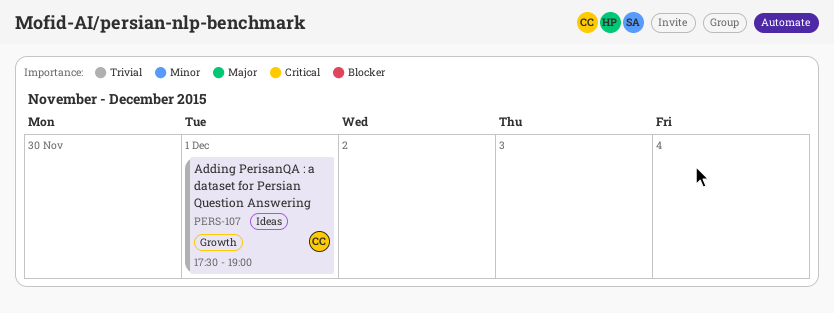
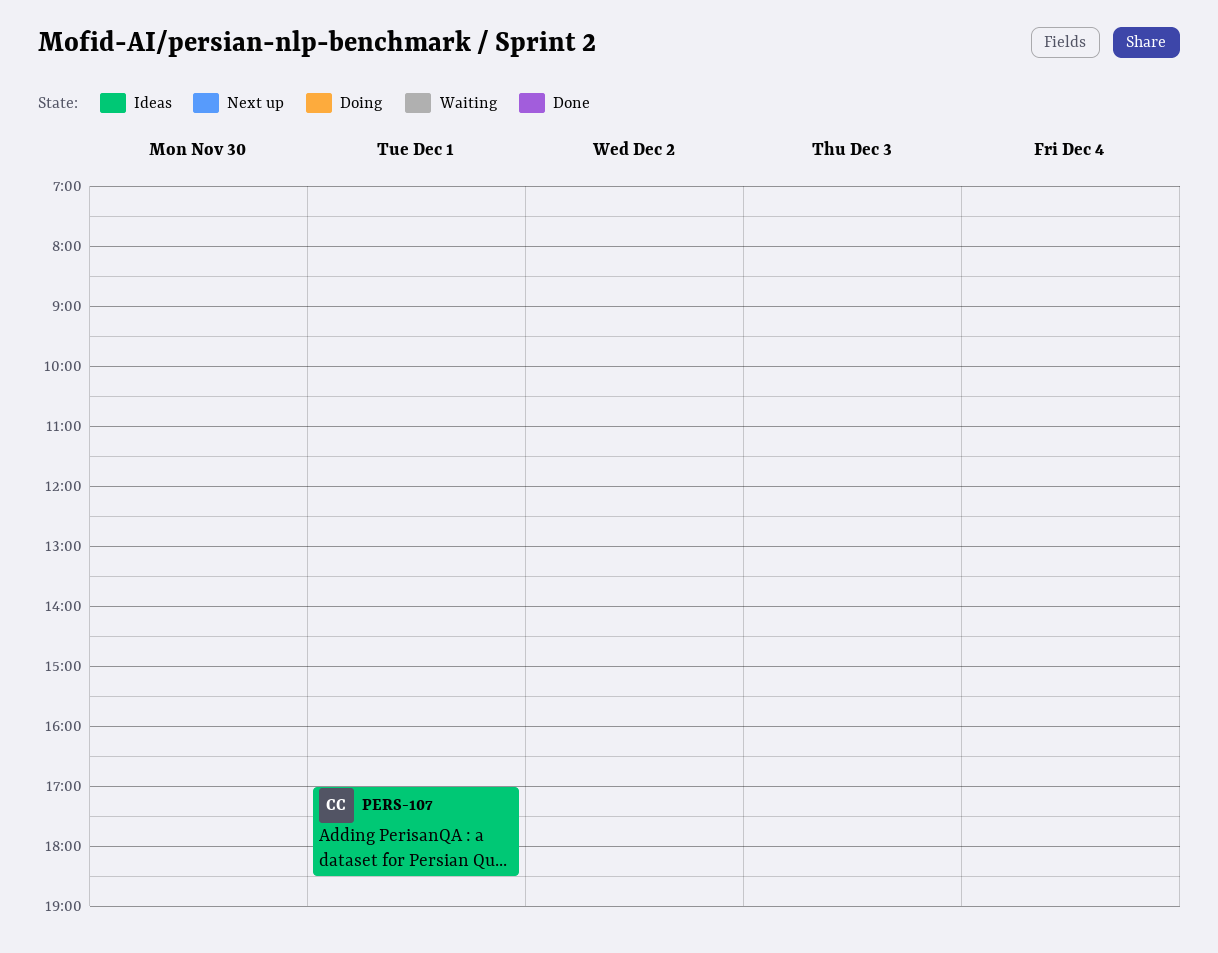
PERS-107, begins: 17:30 -> 17:00
PERS-107, ends: 19:00 -> 18:30

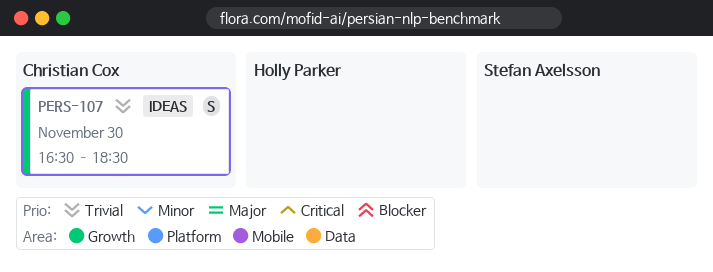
PERS-107, day: Dec 1 -> Nov 30
PERS-107, begins: 17:00 -> 16:30

